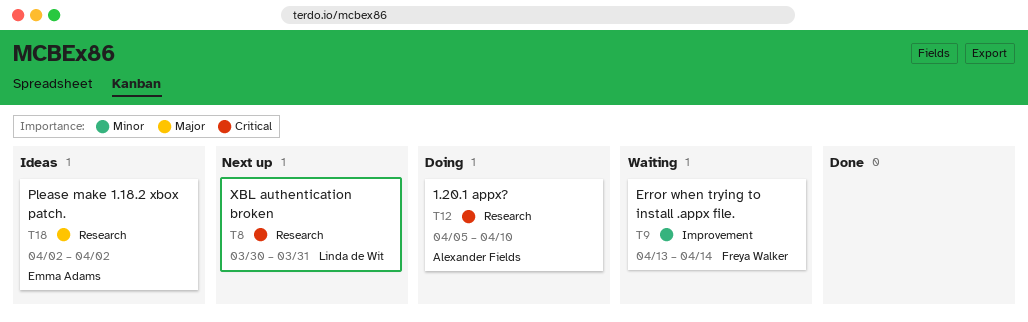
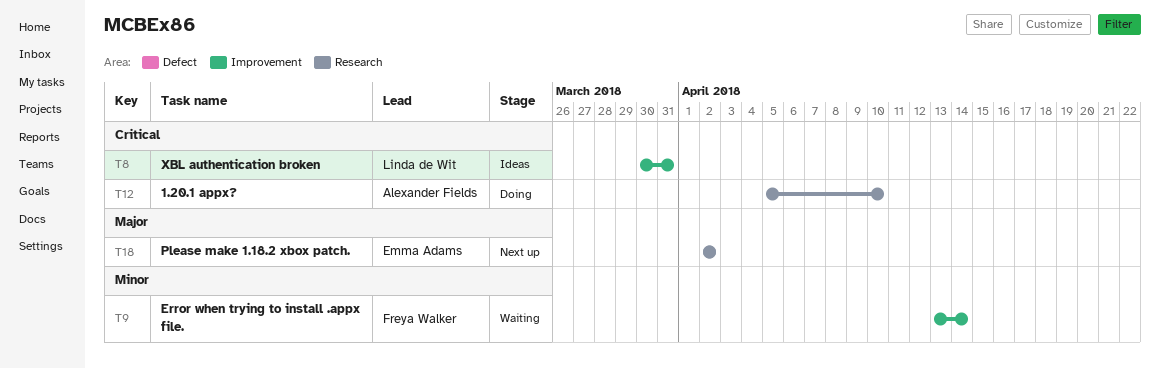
T8, status: Next up -> Ideas
T8, label: Research -> Improvement
T18, status: Ideas -> Next up

